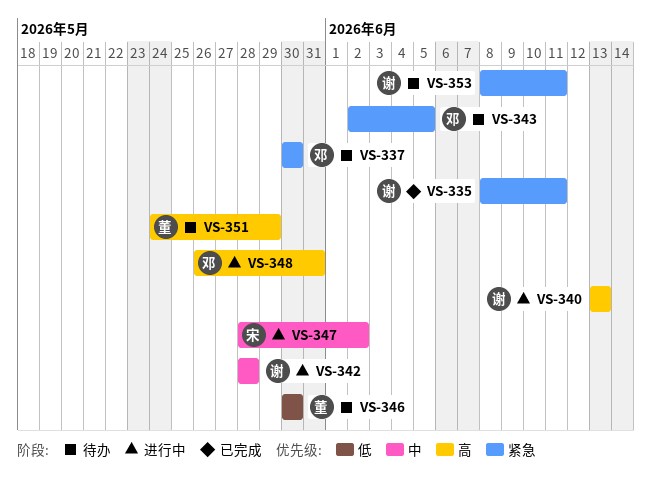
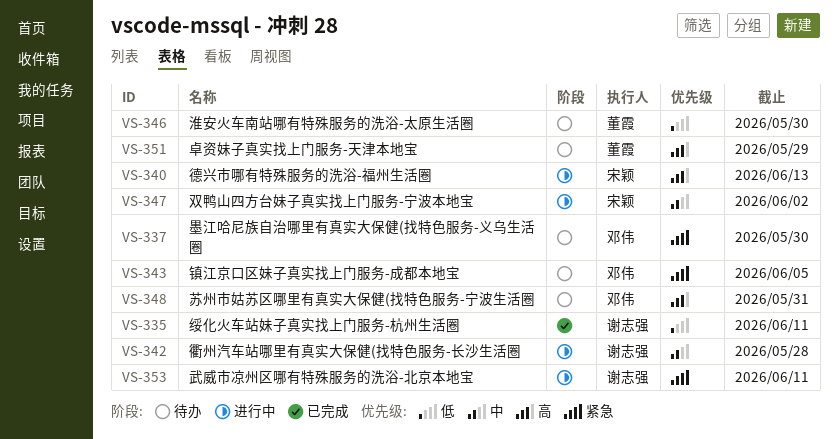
VS-335, priority: 紧急 -> 低
VS-340, owner: 谢志强 -> 宋颖
VS-348, status: 进行中 -> 待办
VS-353, status: 待办 -> 进行中

